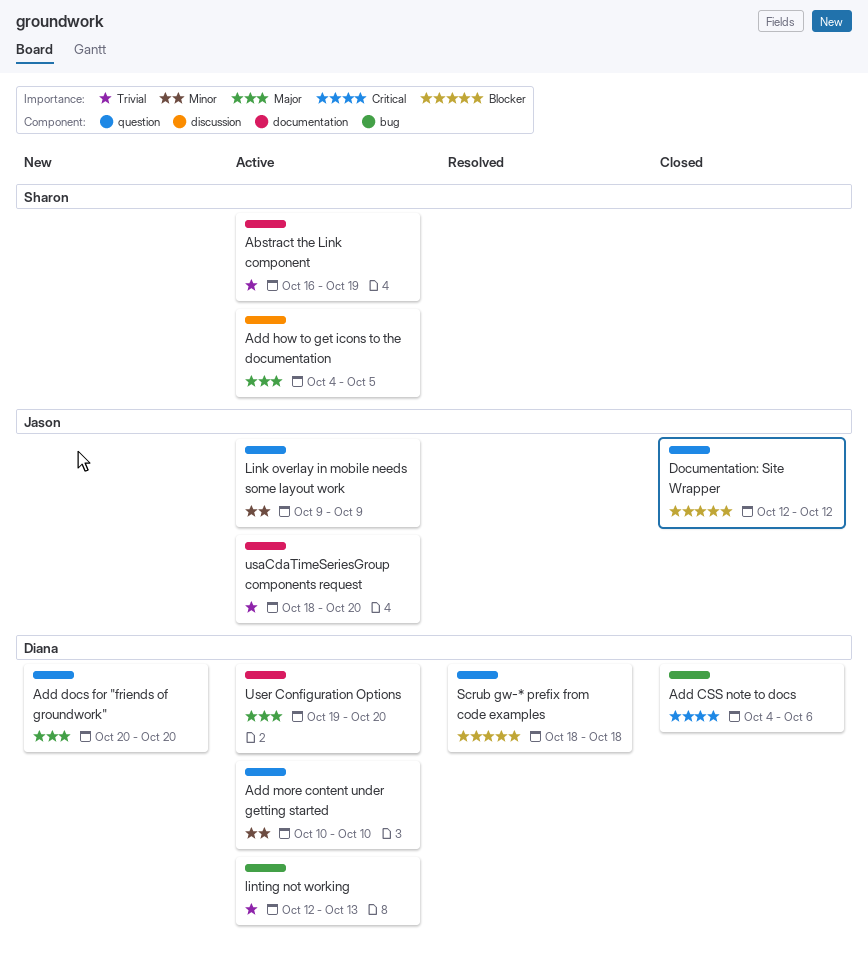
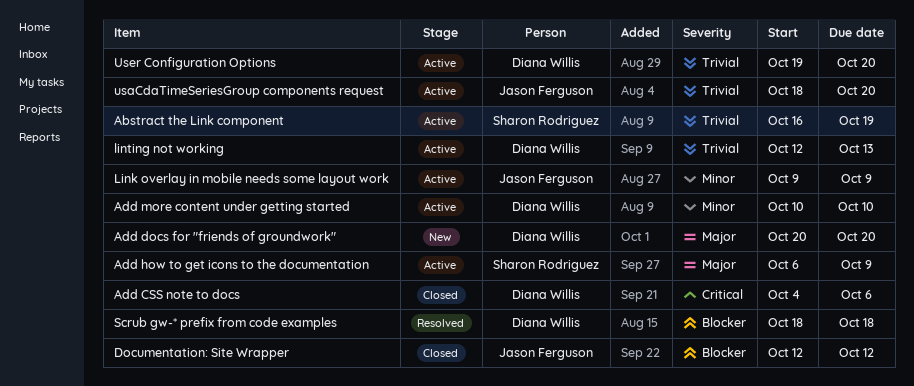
Add how to get icons to the documentation, start: Oct 4 -> Oct 6
Add how to get icons to the documentation, due: Oct 5 -> Oct 9
User Configuration Options, priority: Major -> Trivial

